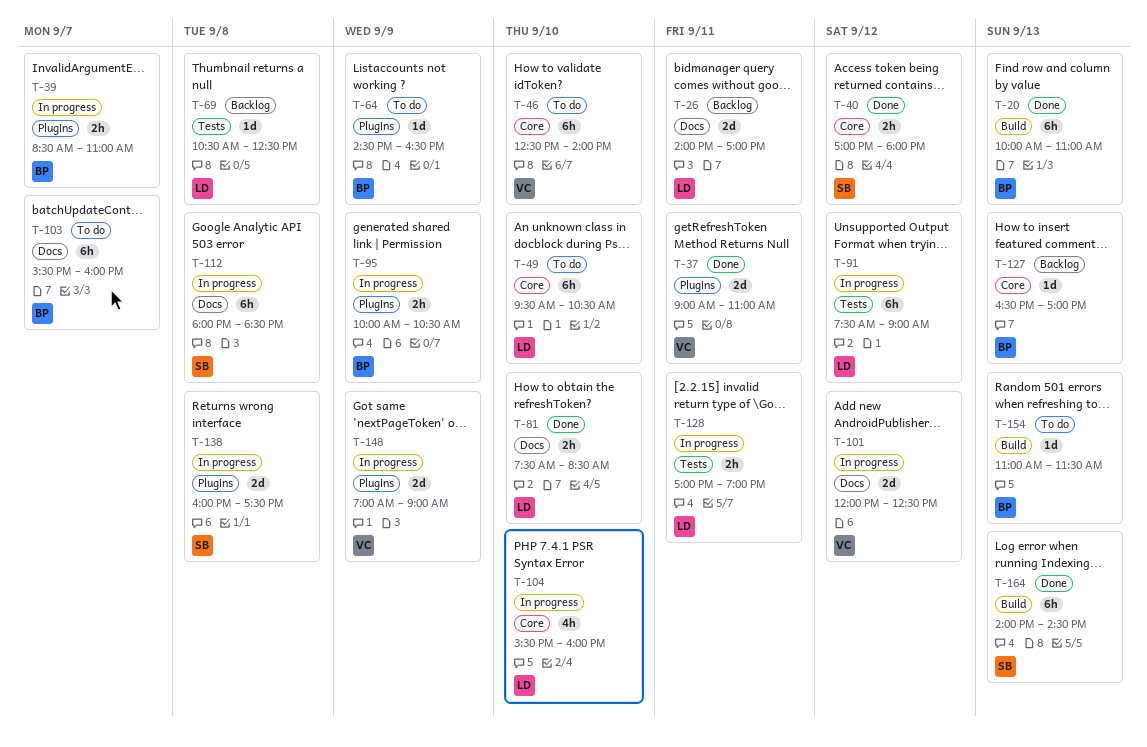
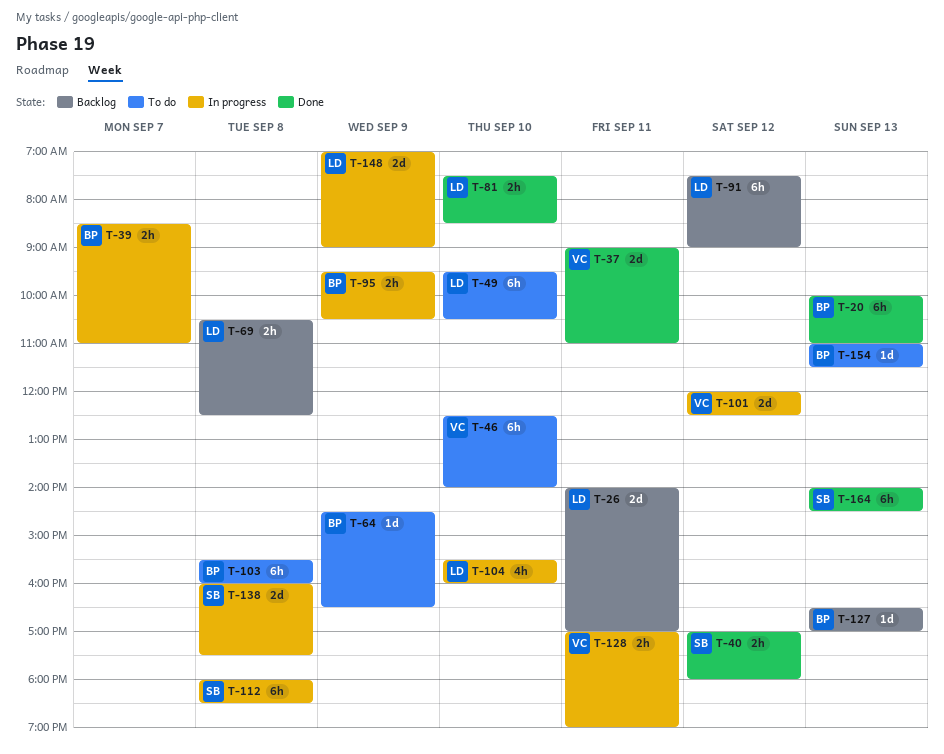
T-69, estimate: 1d -> 2h
T-91, status: In progress -> Backlog
T-95, begins: 10:00 -> 09:30
T-103, day: Sep 7 -> Sep 8
T-128, owner: LD -> VC
T-148, owner: VC -> LD

